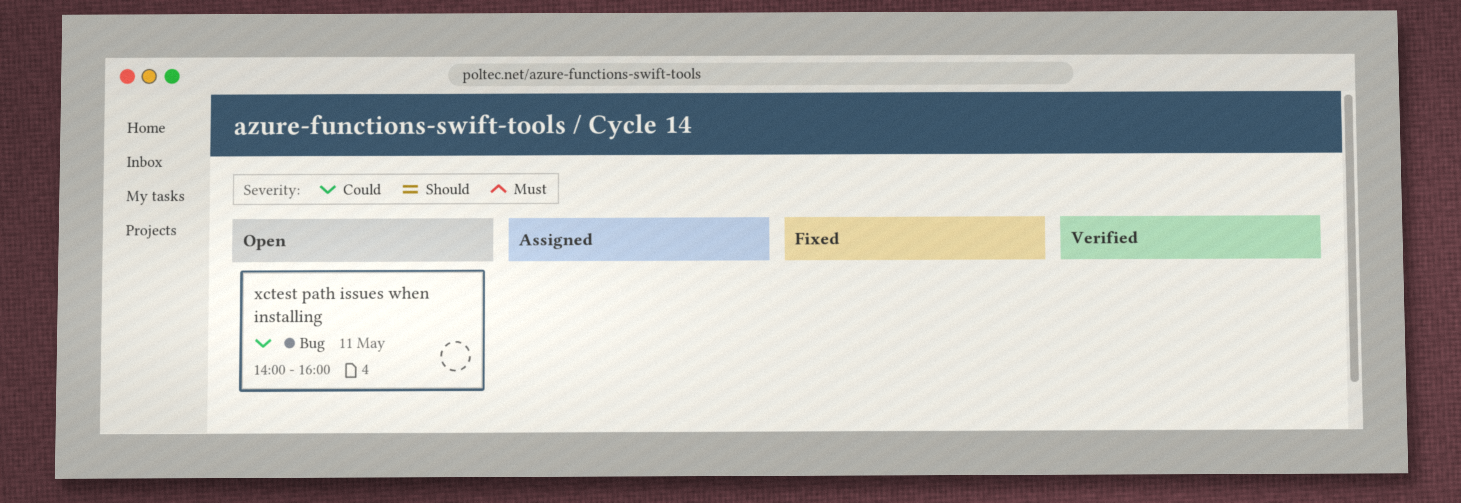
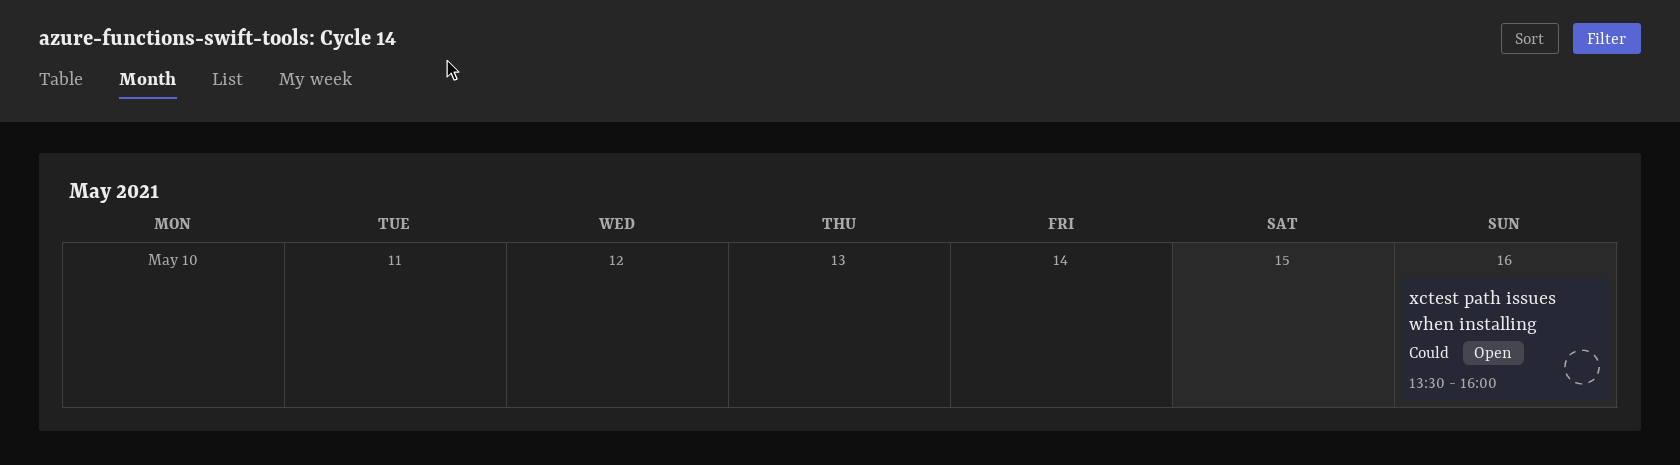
xctest path issues when installing, day: May 11 -> May 16
xctest path issues when installing, begins: 14:00 -> 13:30

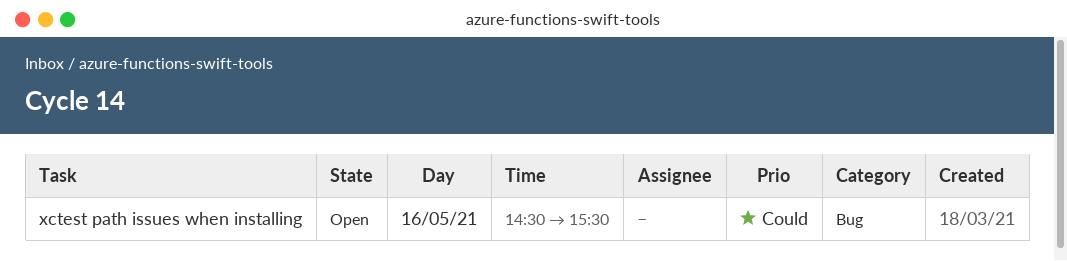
xctest path issues when installing, begins: 13:30 -> 14:30
xctest path issues when installing, ends: 16:00 -> 15:30

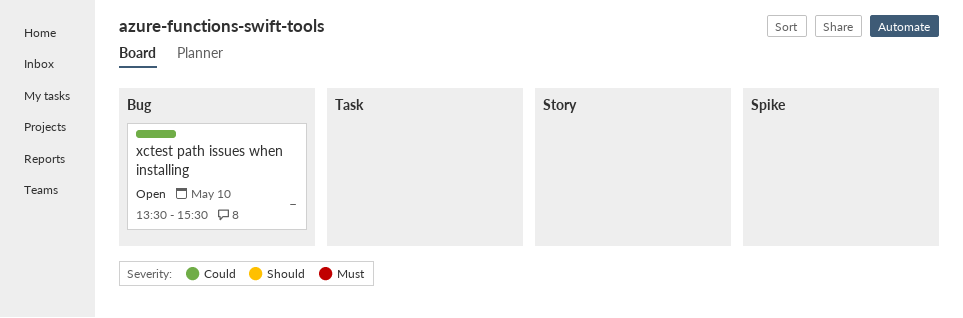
xctest path issues when installing, day: May 16 -> May 10
xctest path issues when installing, begins: 14:30 -> 13:30

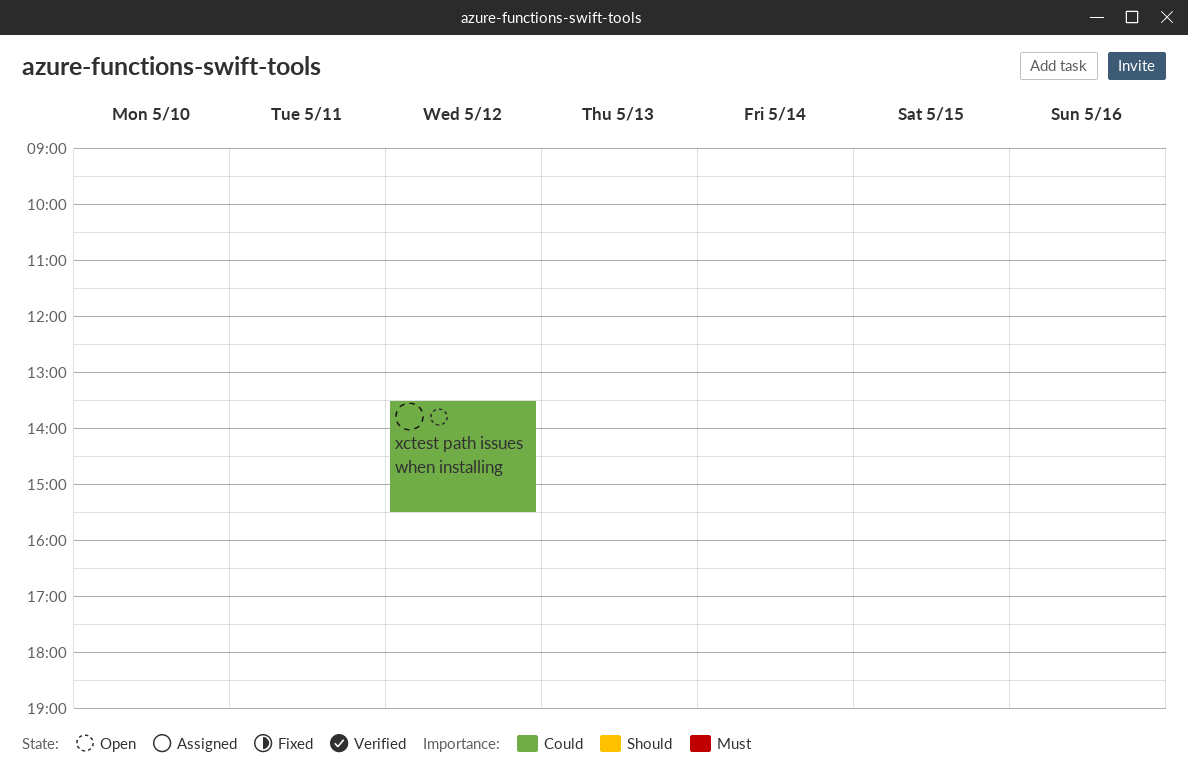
xctest path issues when installing, day: May 10 -> May 12

